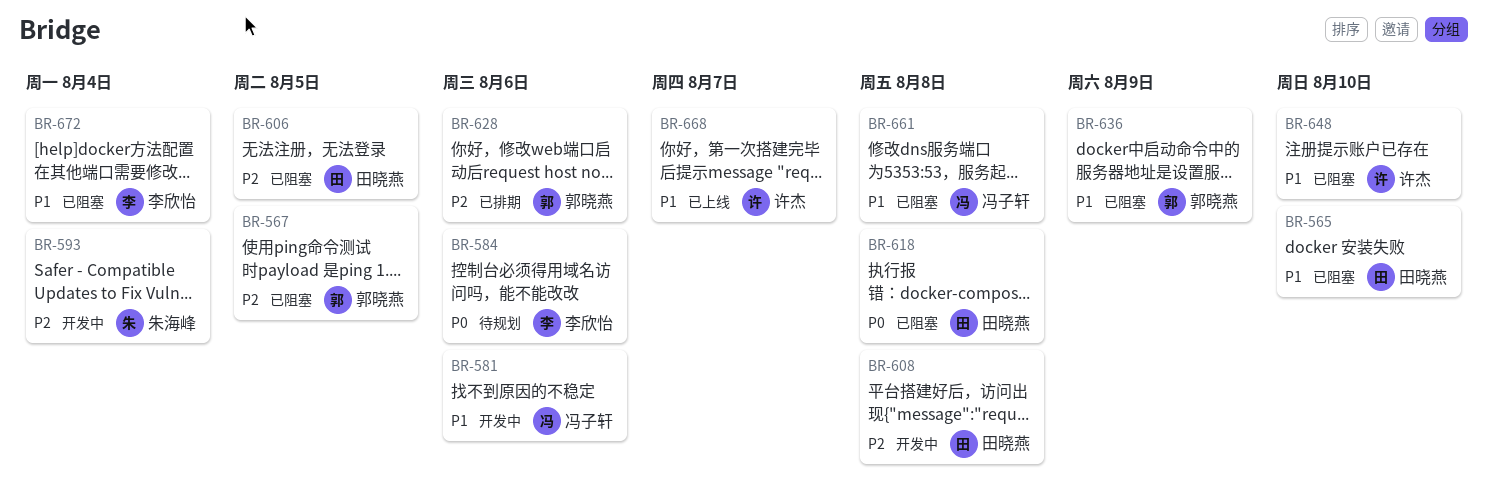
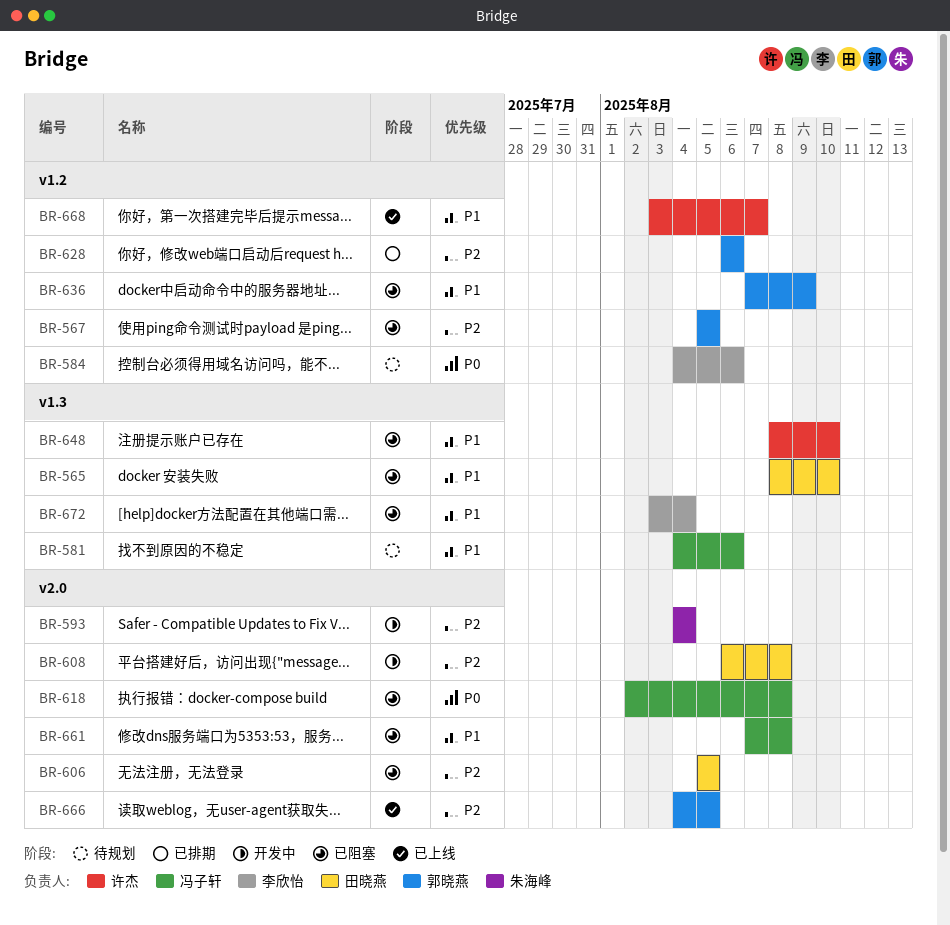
BR-581, status: 开发中 -> 待规划
BR-618, owner: 田晓燕 -> 冯子轩
BR-666: none -> present

